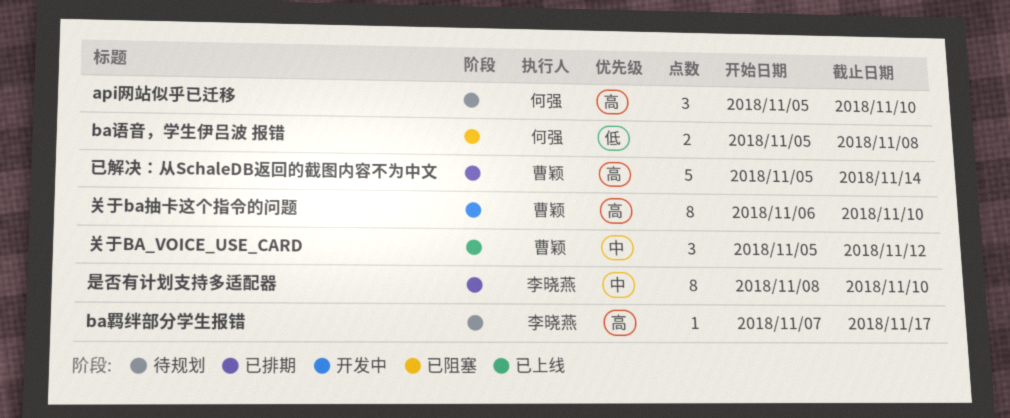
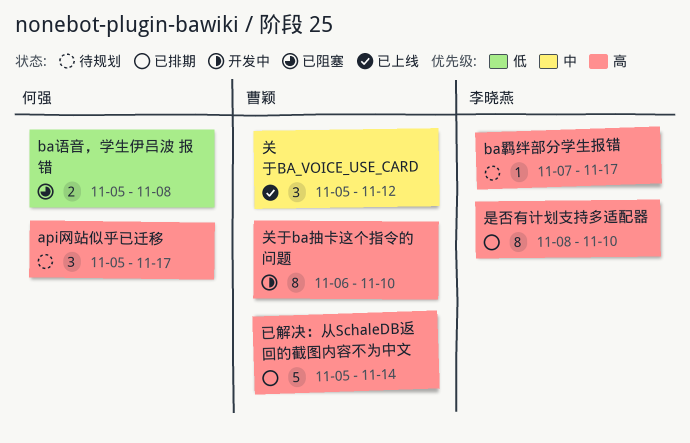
api网站似乎已迁移, due: Nov 10 -> Nov 17
是否有计划支持多适配器, priority: 中 -> 高

